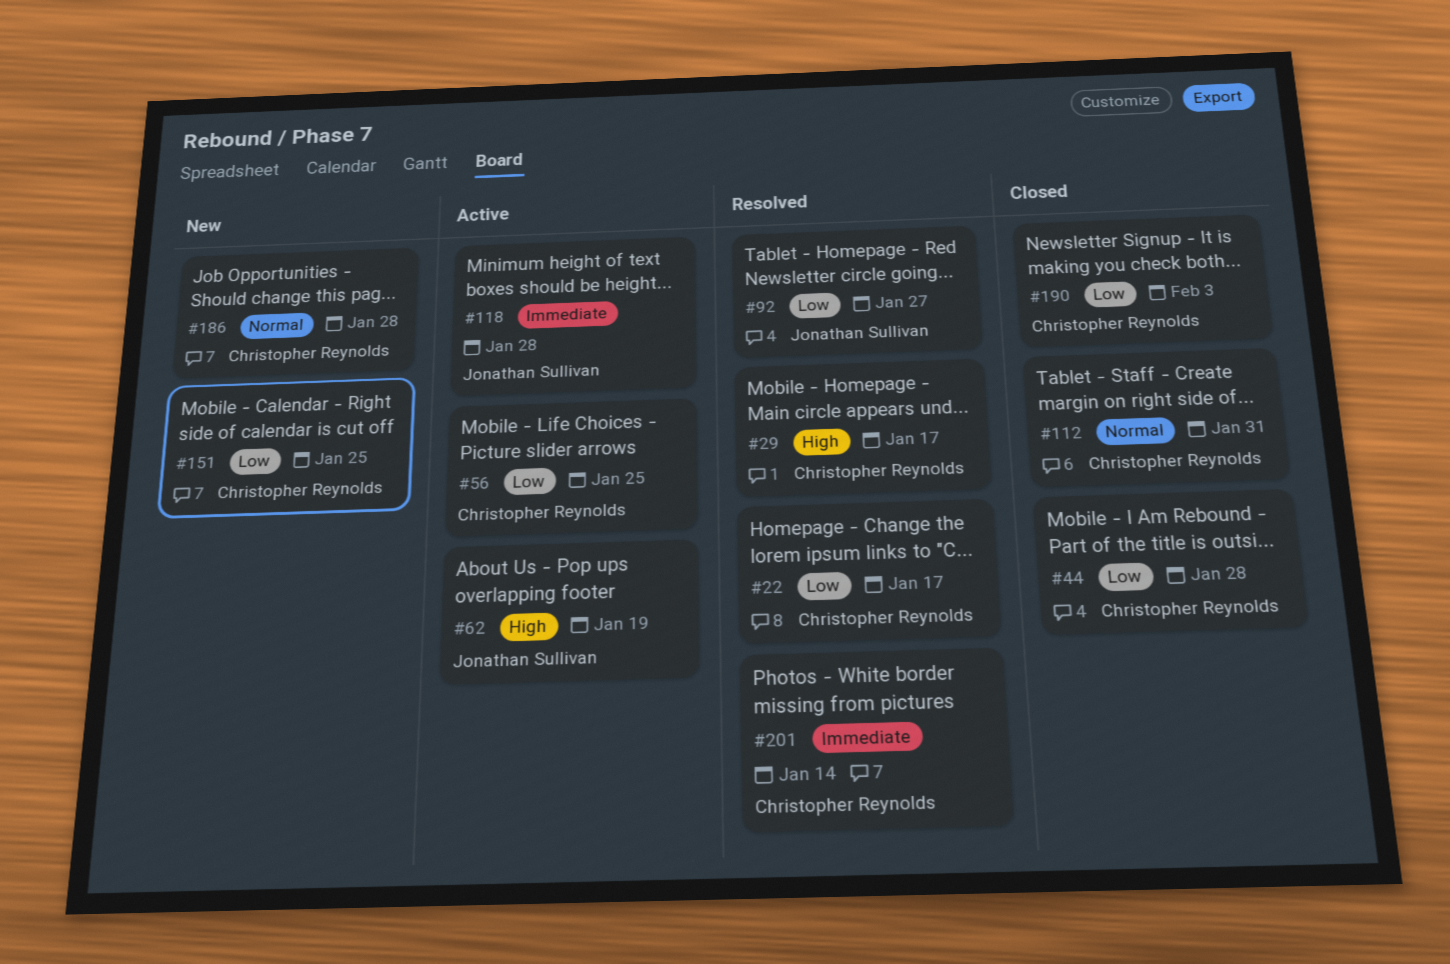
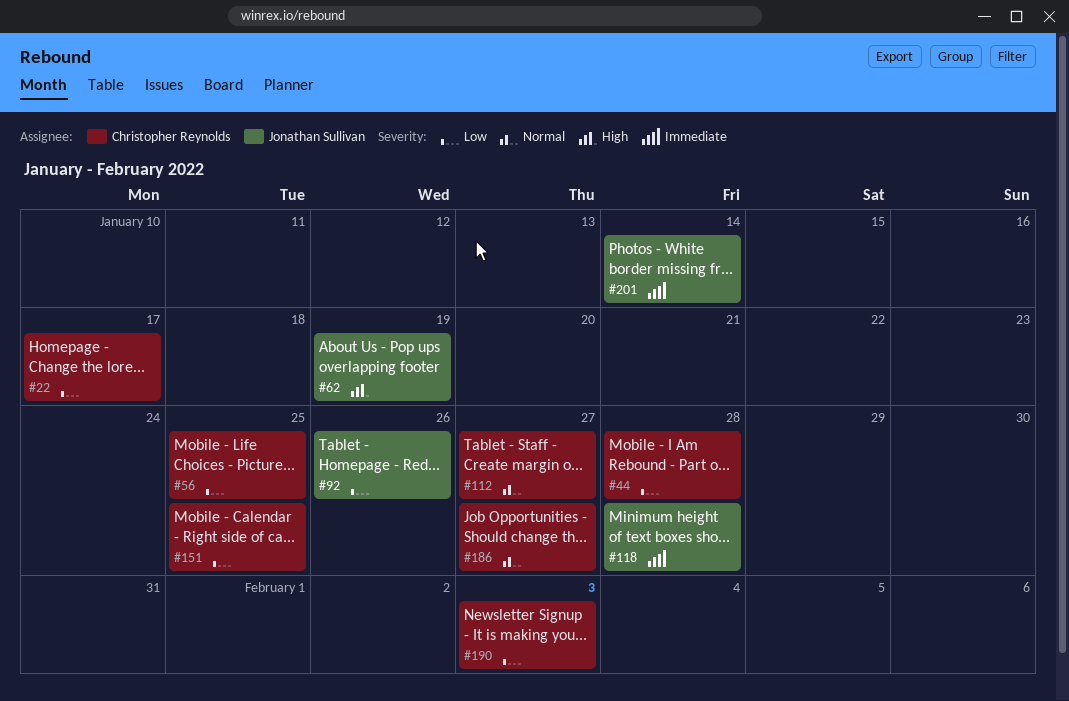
#29: present -> none
#92, due: Jan 27 -> Jan 26
#112, due: Jan 31 -> Jan 27
#186, due: Jan 28 -> Jan 27
#201, owner: Christopher Reynolds -> Jonathan Sullivan

